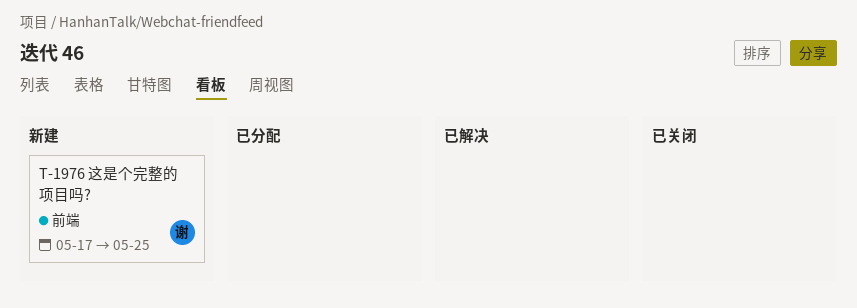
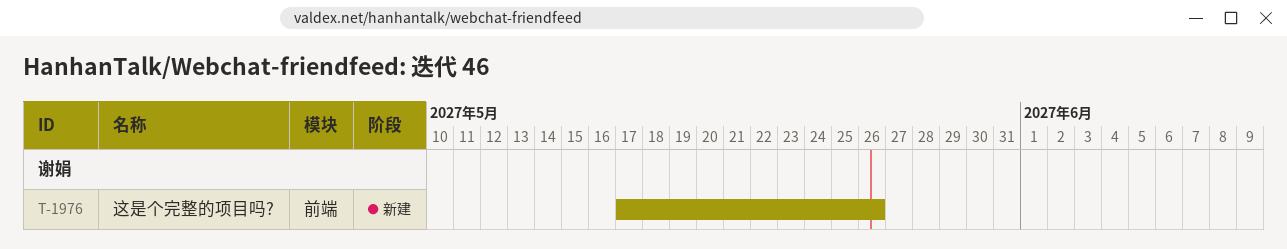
T-1976, due: May 25 -> May 26

